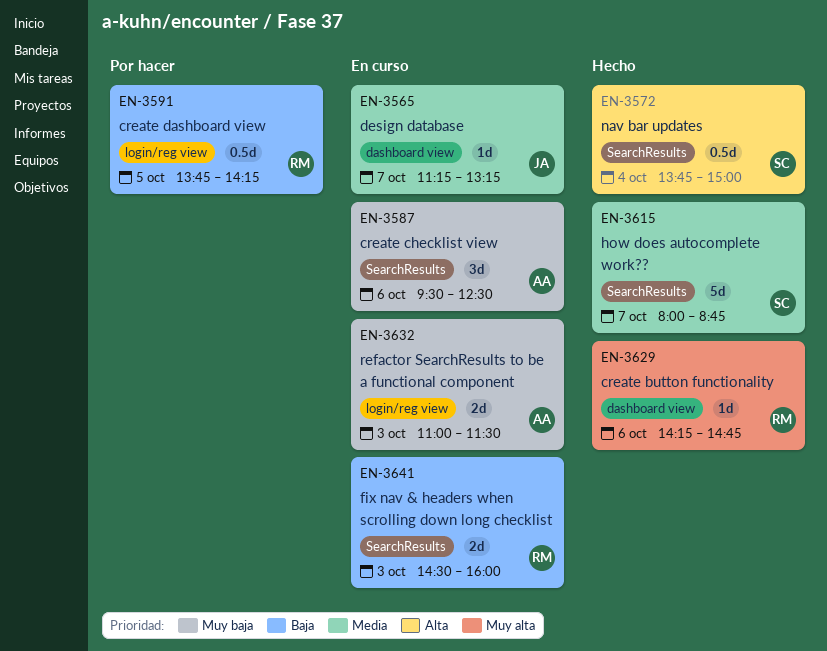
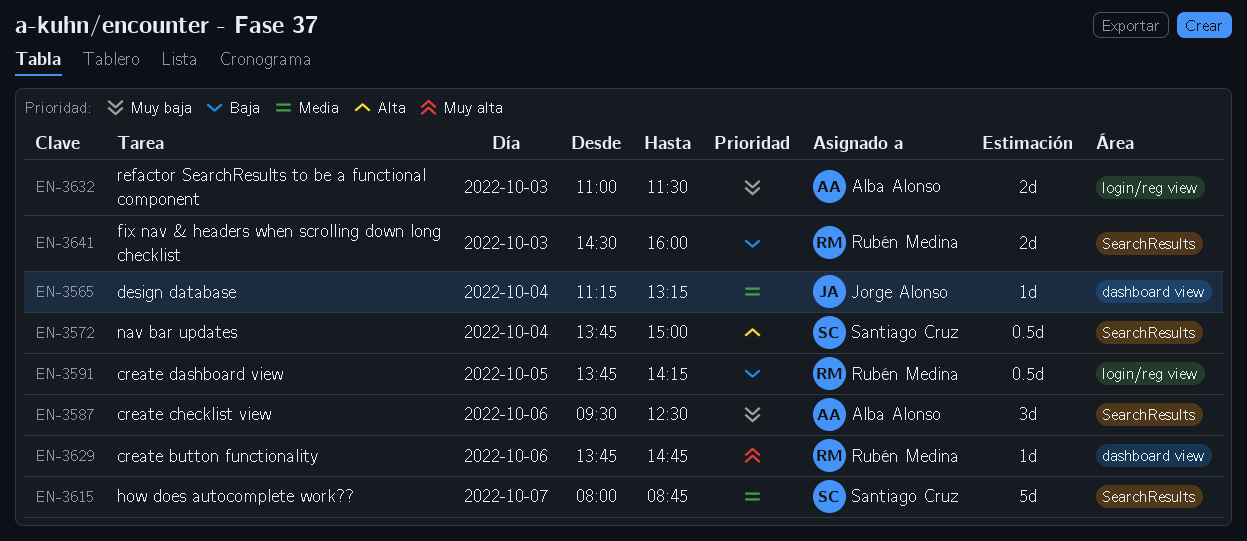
EN-3565, day: Oct 7 -> Oct 4
EN-3629, begins: 14:15 -> 13:45

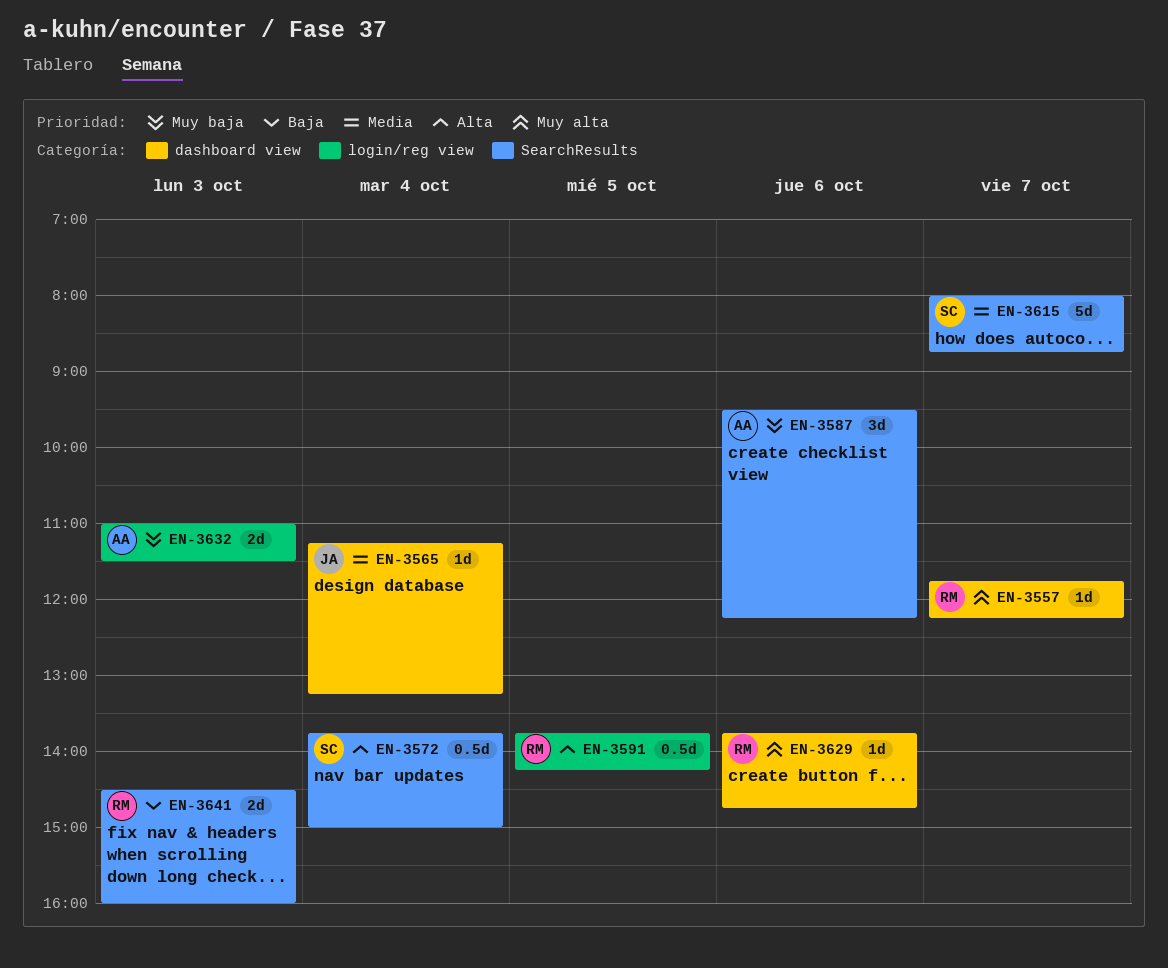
EN-3557: none -> present
EN-3587, ends: 12:30 -> 12:15
EN-3591, priority: Baja -> Alta

